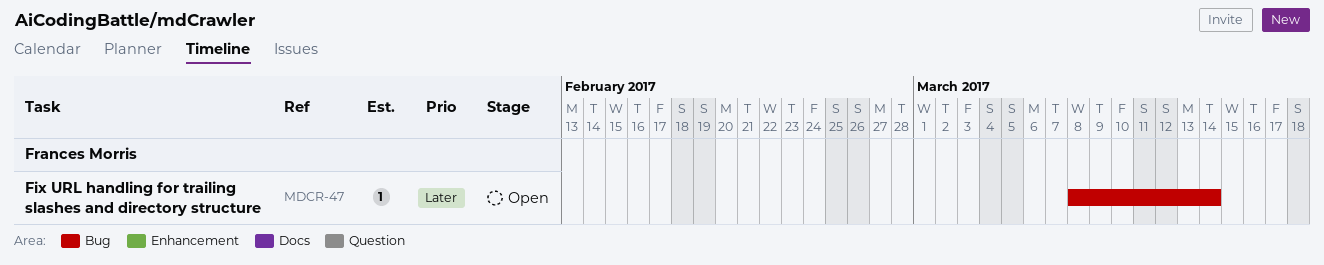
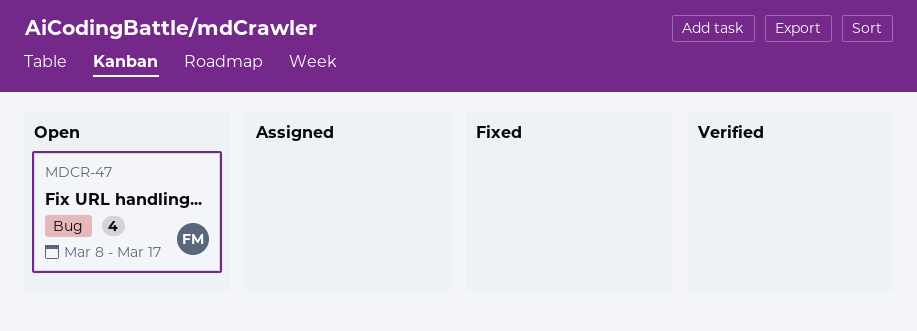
MDCR-47, estimate: 1 -> 4
MDCR-47, due: Mar 14 -> Mar 17

